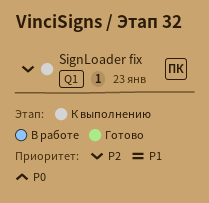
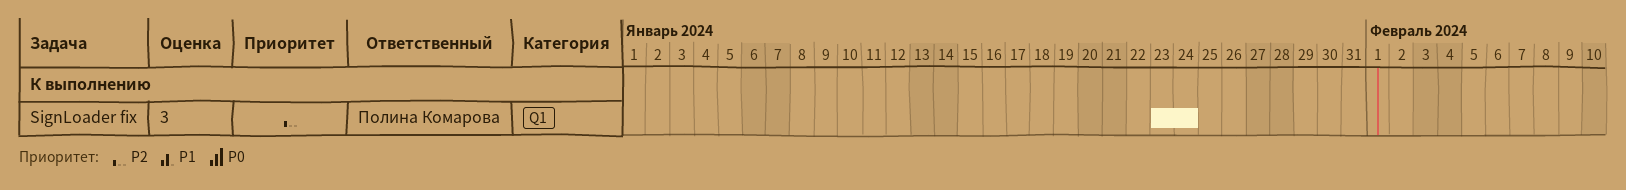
SignLoader fix, estimate: 1 -> 3
SignLoader fix, due: Jan 23 -> Jan 24

